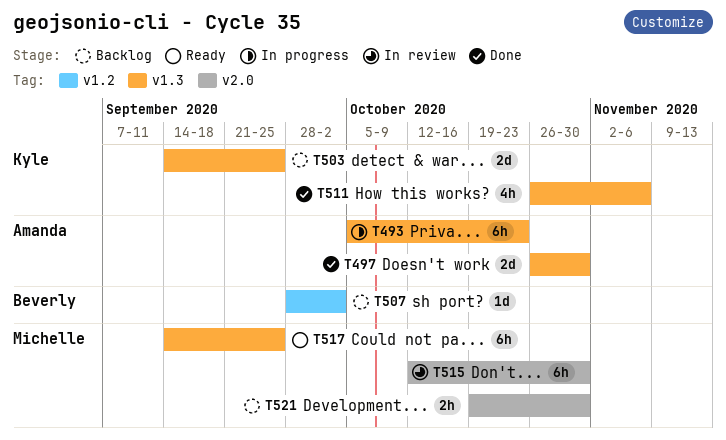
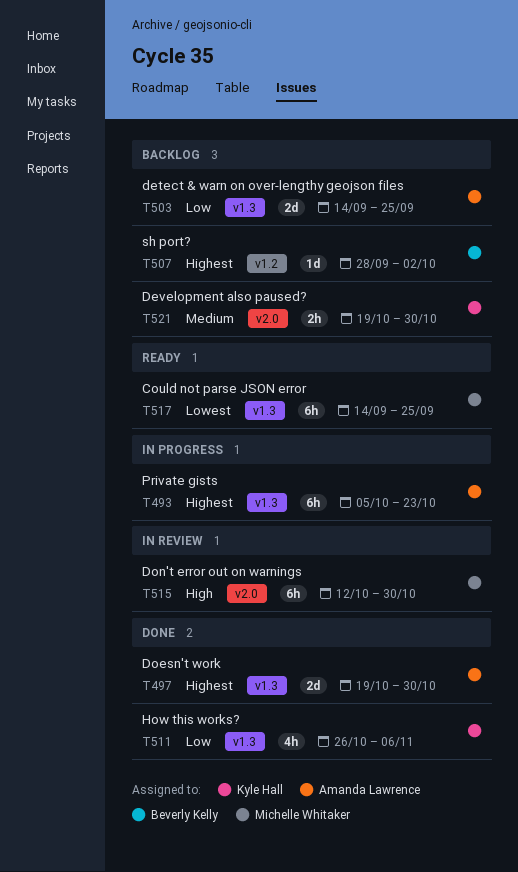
T497, start: Oct 26 -> Oct 19
T503, owner: Kyle Hall -> Amanda Lawrence
T521, owner: Michelle Whitaker -> Kyle Hall

